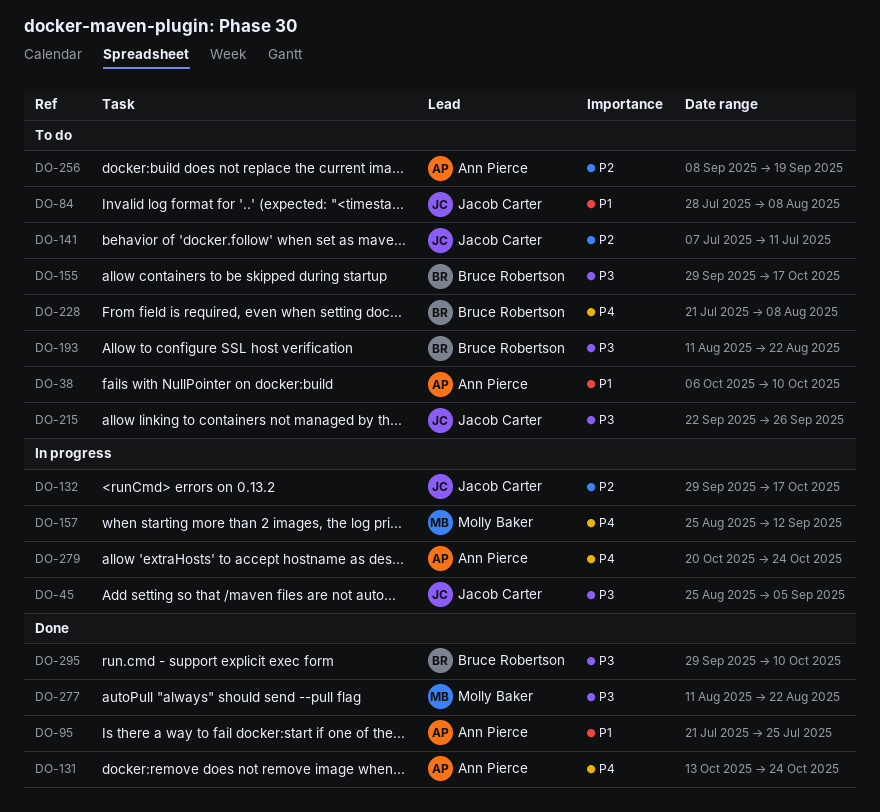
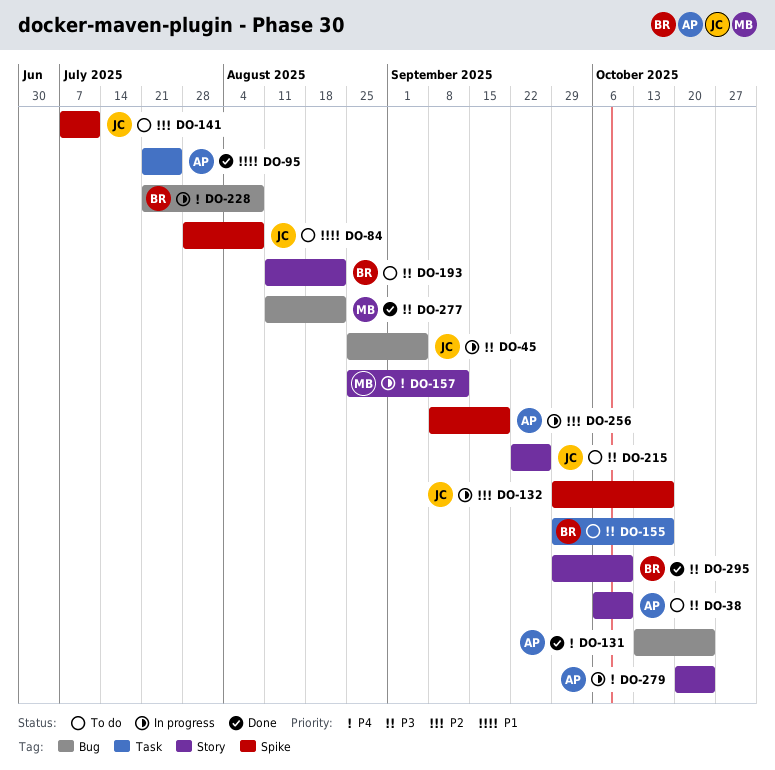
DO-38, priority: P1 -> P3
DO-228, status: To do -> In progress
DO-256, status: To do -> In progress

